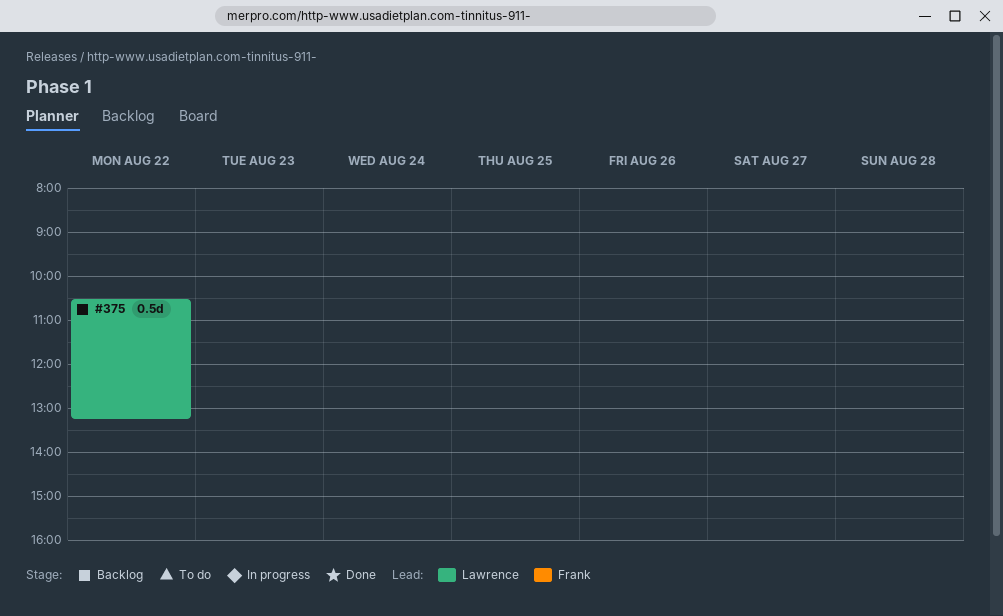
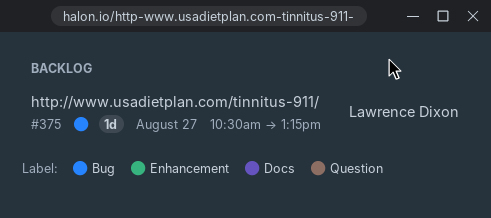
#375, estimate: 0.5d -> 1d
#375, day: Aug 22 -> Aug 27

